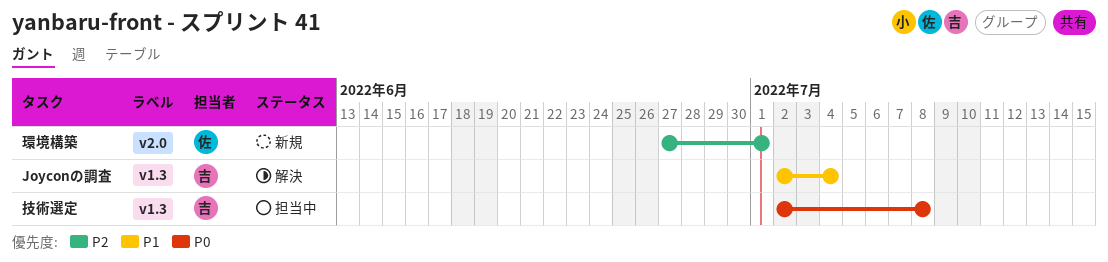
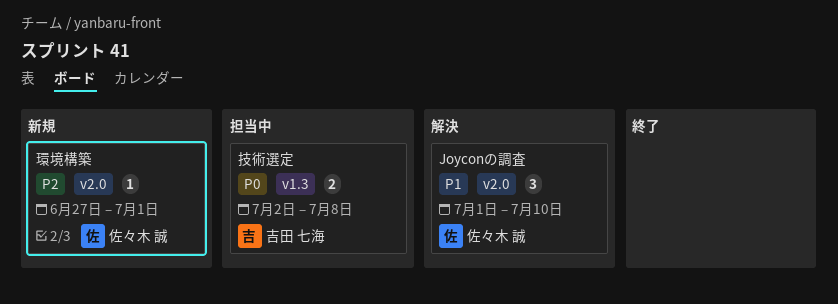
Joyconの調査, owner: 吉田 七海 -> 佐々木 誠
Joyconの調査, label: v1.3 -> v2.0
Joyconの調査, start: Jul 2 -> Jul 1
Joyconの調査, due: Jul 4 -> Jul 10

